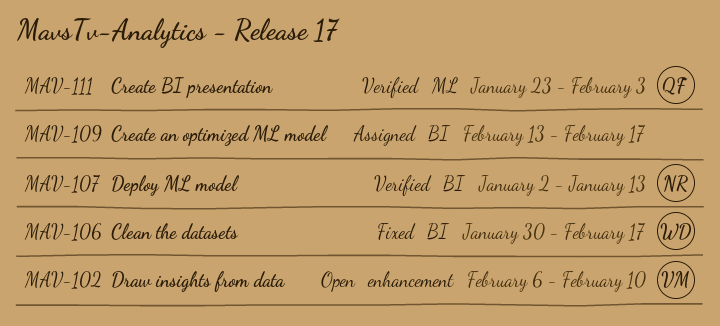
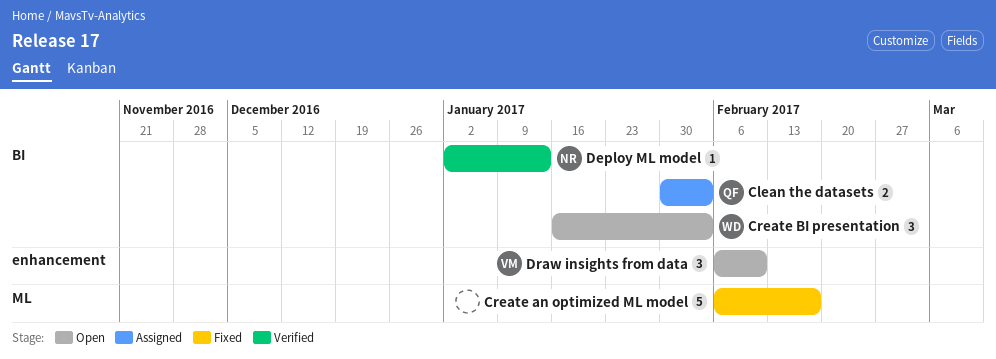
Clean the datasets, status: Fixed -> Assigned
Clean the datasets, owner: WD -> QF
Clean the datasets, due: Feb 17 -> Feb 3
Create an optimized ML model, status: Assigned -> Fixed
Create an optimized ML model, label: BI -> ML
Create an optimized ML model, start: Feb 13 -> Feb 6
Create BI presentation, status: Verified -> Open
Create BI presentation, owner: QF -> WD
Create BI presentation, label: ML -> BI
Create BI presentation, start: Jan 23 -> Jan 16

